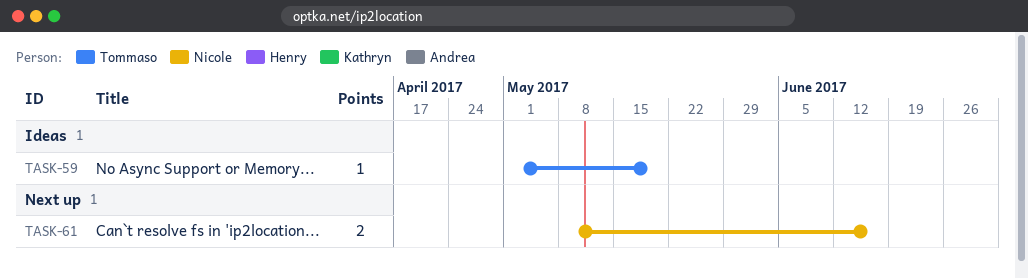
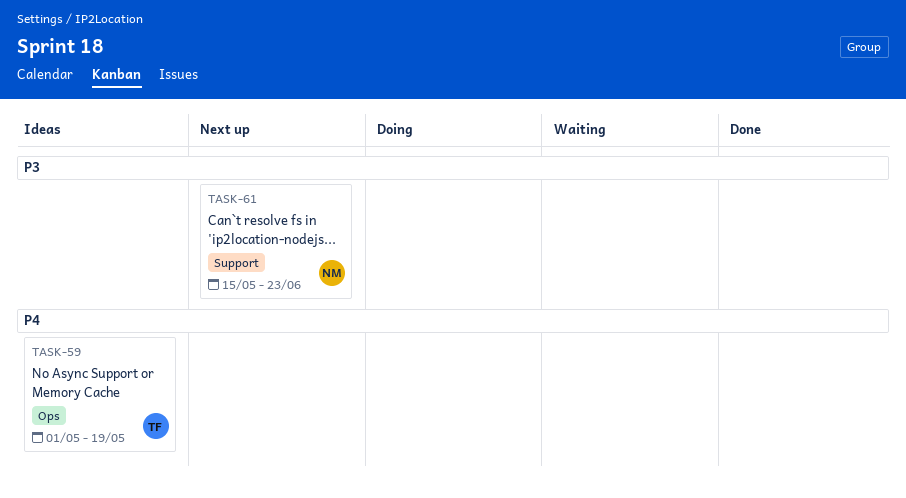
TASK-61, start: May 8 -> May 15
TASK-61, due: Jun 16 -> Jun 23

